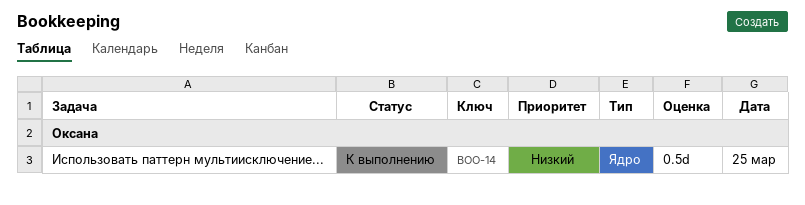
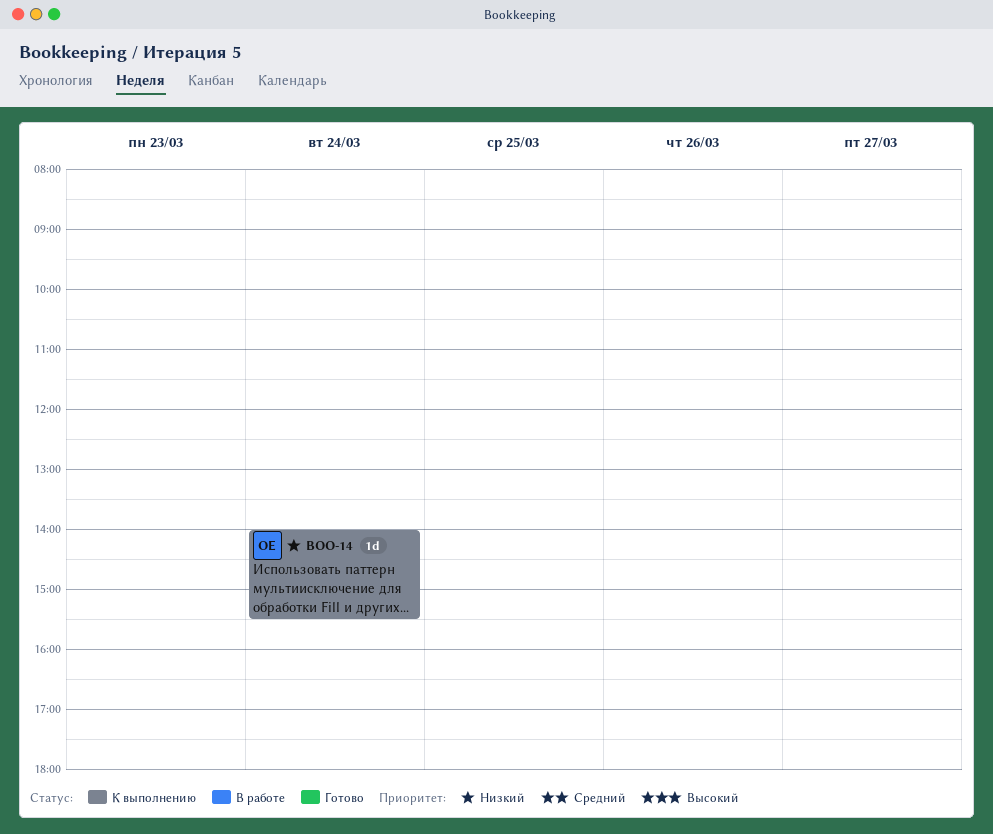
BOO-14, estimate: 0.5d -> 1d
BOO-14, day: Mar 25 -> Mar 24

